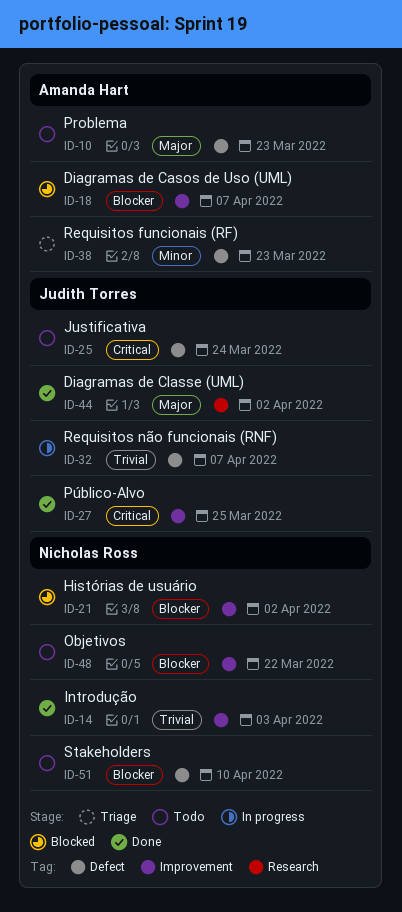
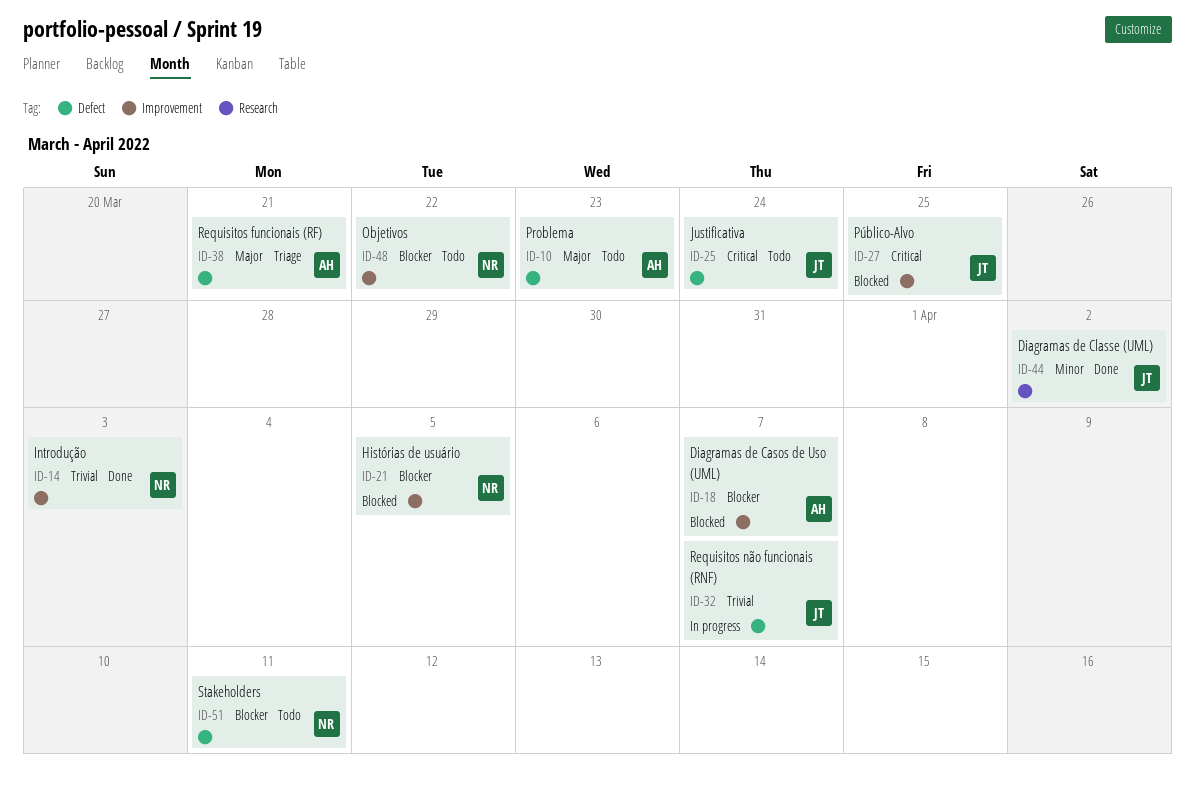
ID-21, due: Apr 2 -> Apr 5
ID-27, status: Done -> Blocked
ID-38, priority: Minor -> Major
ID-38, due: Mar 23 -> Mar 21
ID-44, priority: Major -> Minor
ID-51, due: Apr 10 -> Apr 11

